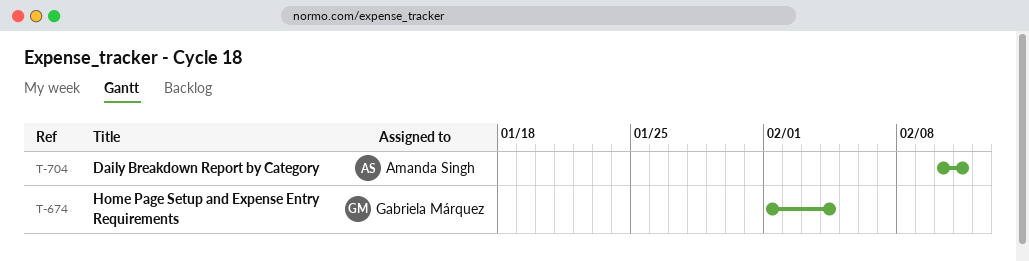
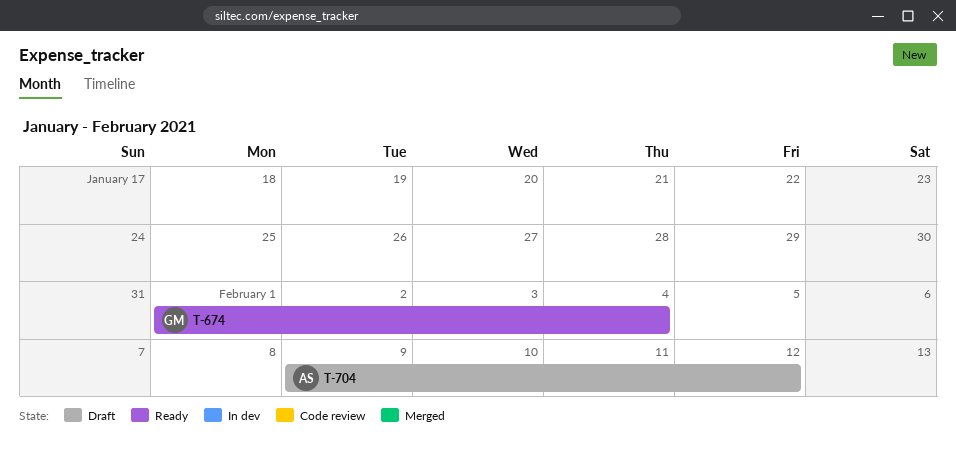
T-704, start: Feb 10 -> Feb 9
T-704, due: Feb 11 -> Feb 12

